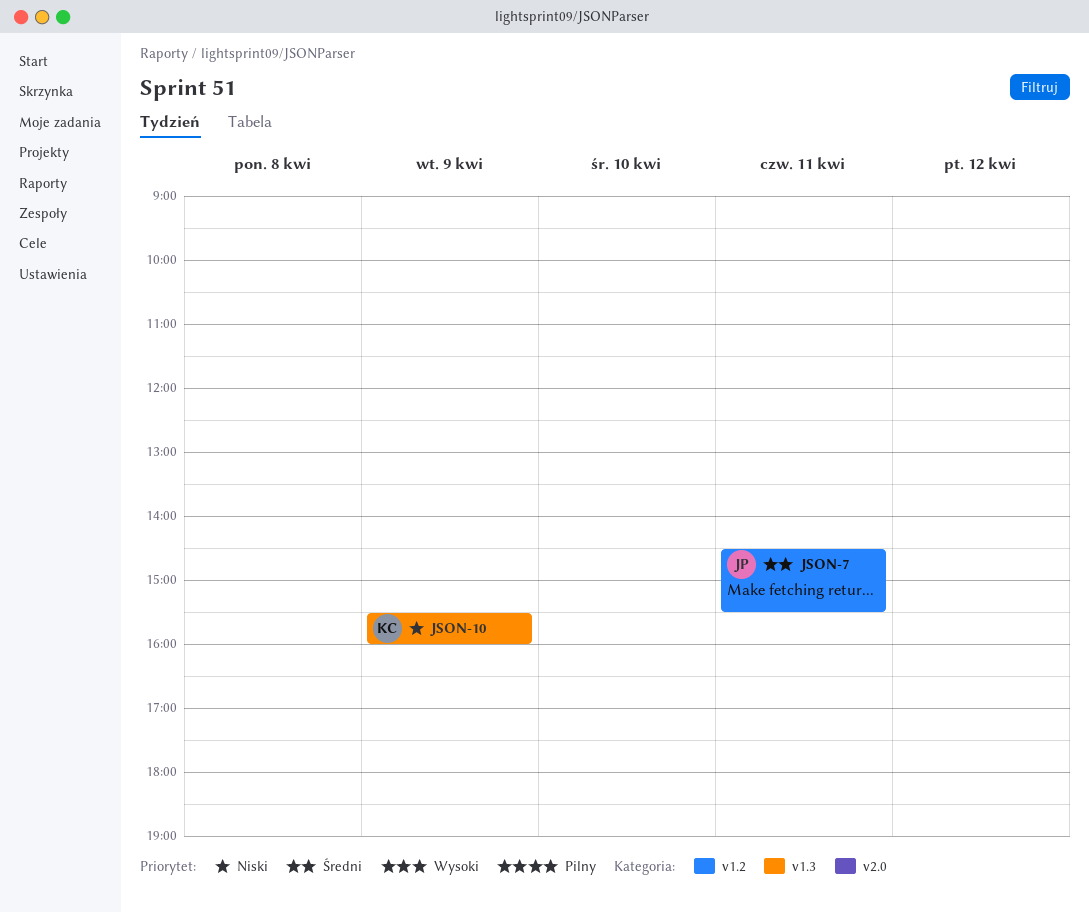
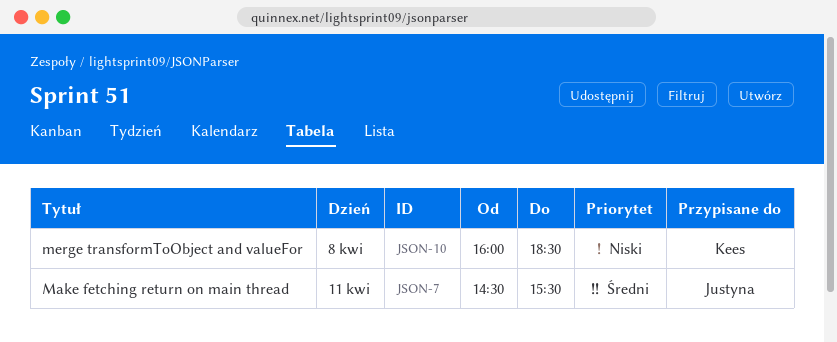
JSON-10, day: Apr 9 -> Apr 8
JSON-10, begins: 15:30 -> 16:00
JSON-10, ends: 16:00 -> 18:30

